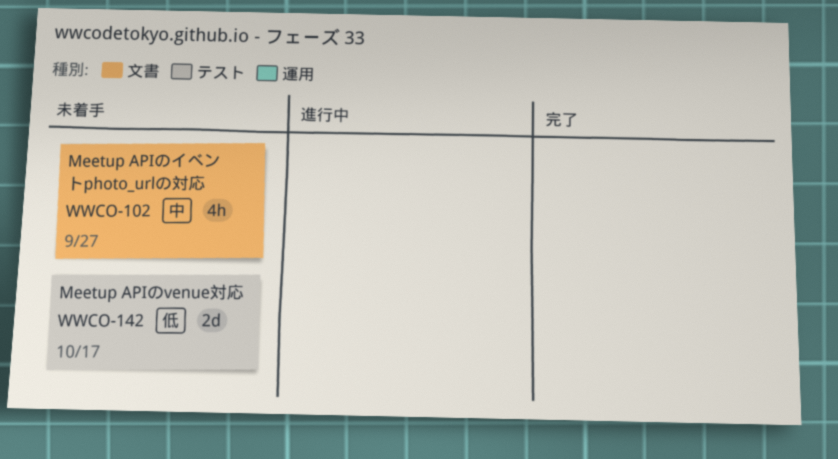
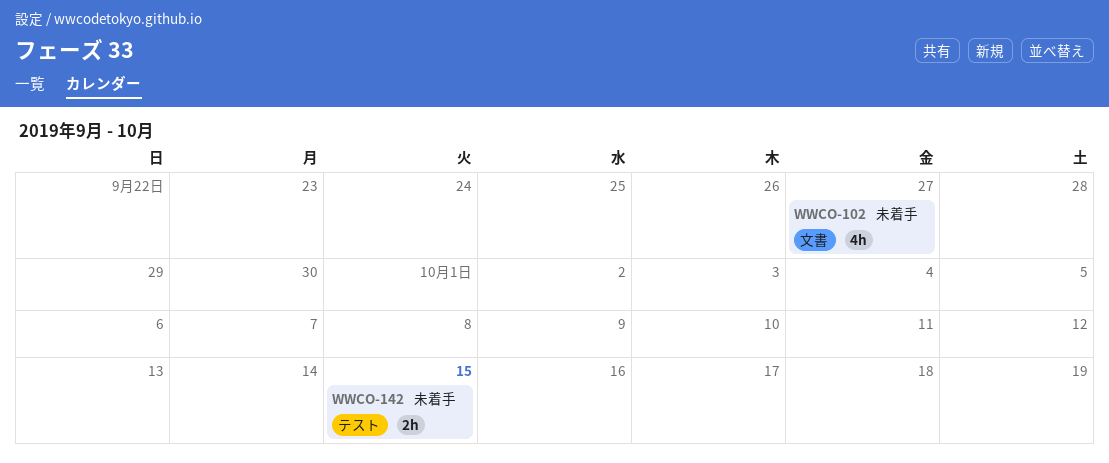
WWCO-142, estimate: 2d -> 2h
WWCO-142, due: Oct 17 -> Oct 15

